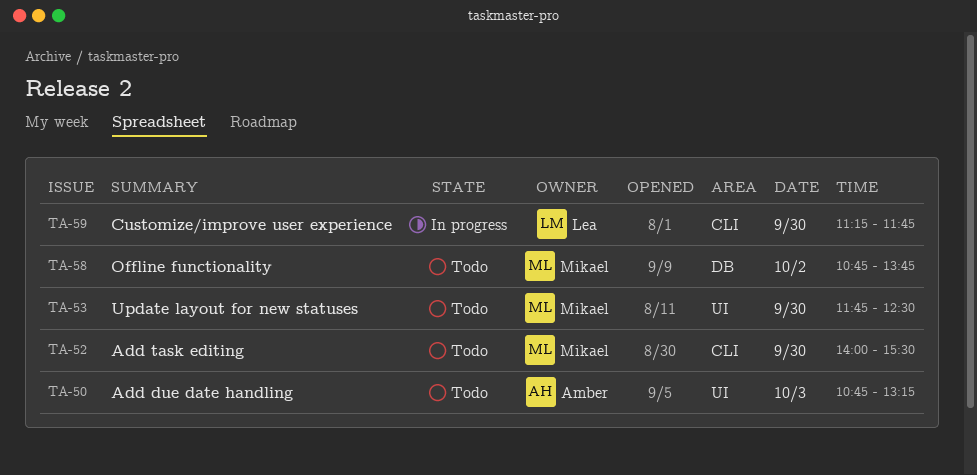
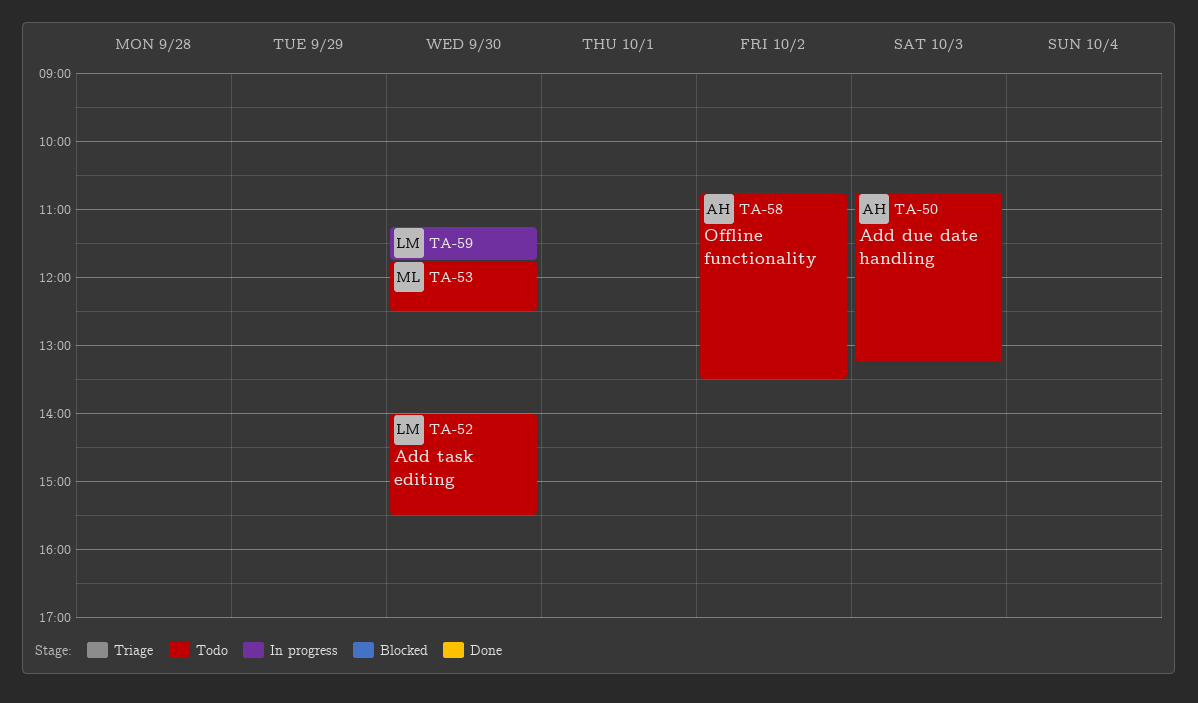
TA-52, owner: Mikael -> Lea
TA-58, owner: Mikael -> Amber
TA-58, ends: 13:45 -> 13:30

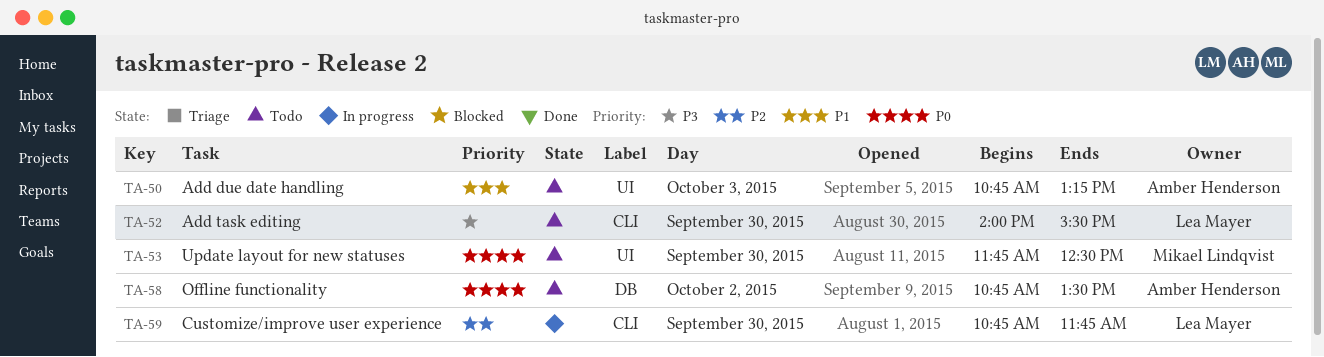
TA-59, begins: 11:15 -> 10:45

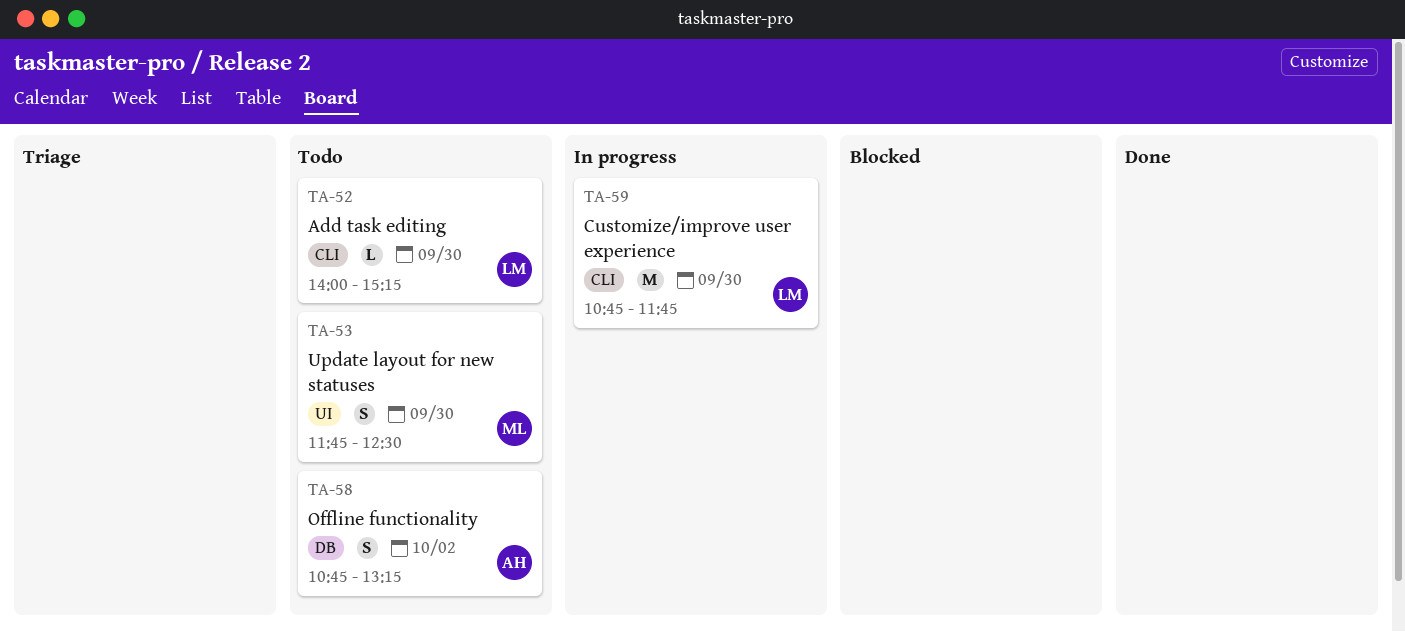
TA-50: present -> none
TA-52, ends: 15:30 -> 15:15
TA-58, ends: 13:30 -> 13:15

